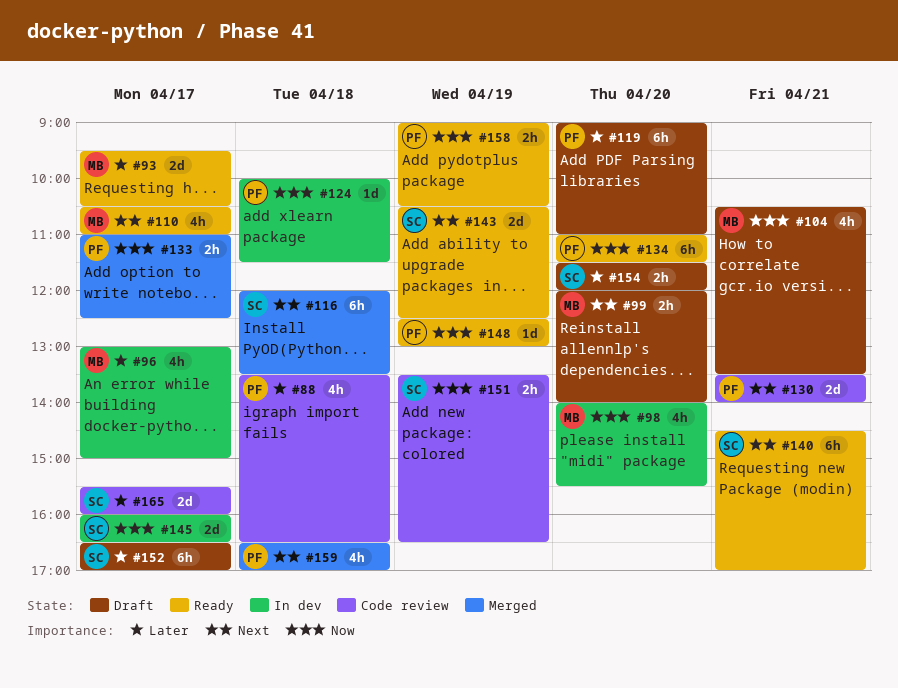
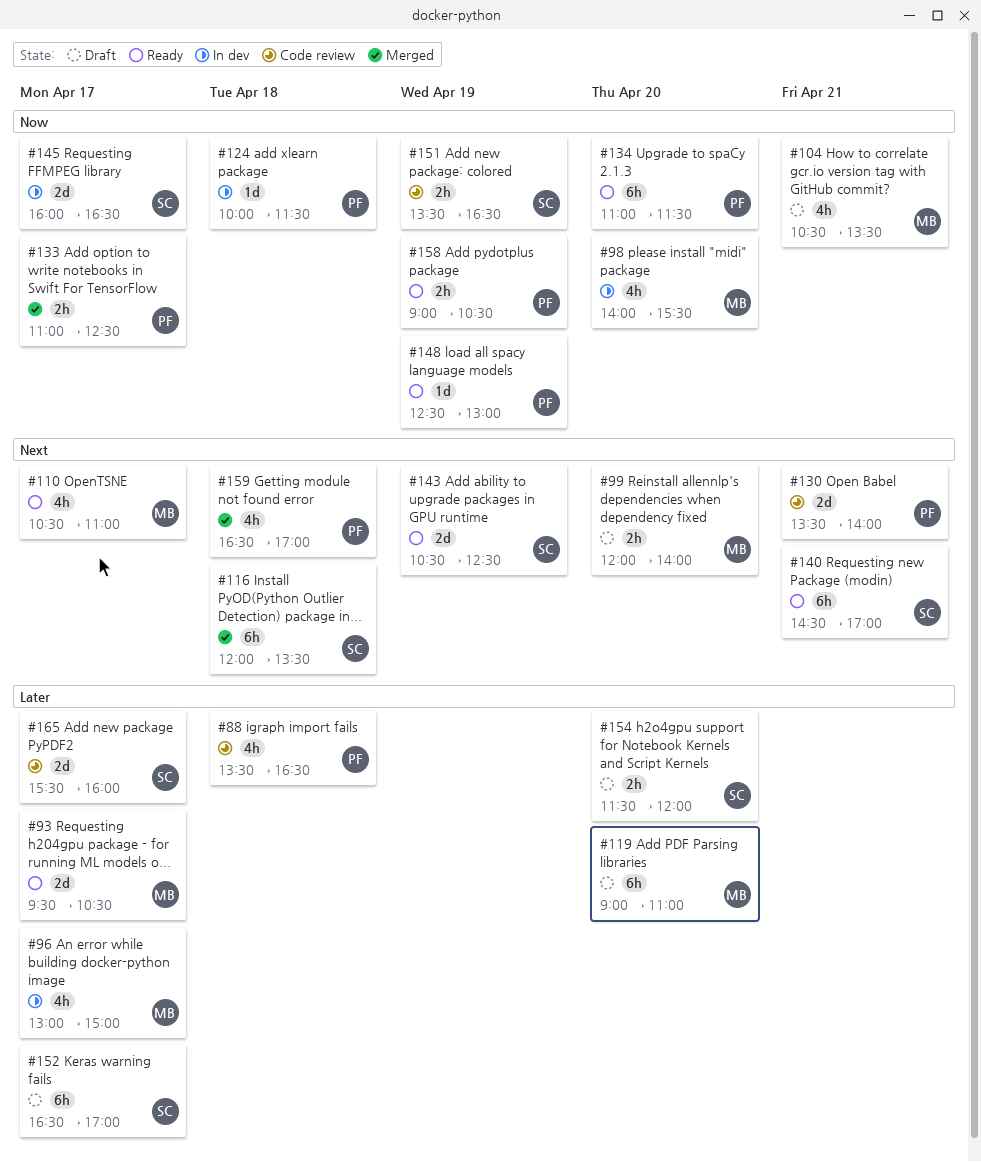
#119, owner: PF -> MB

